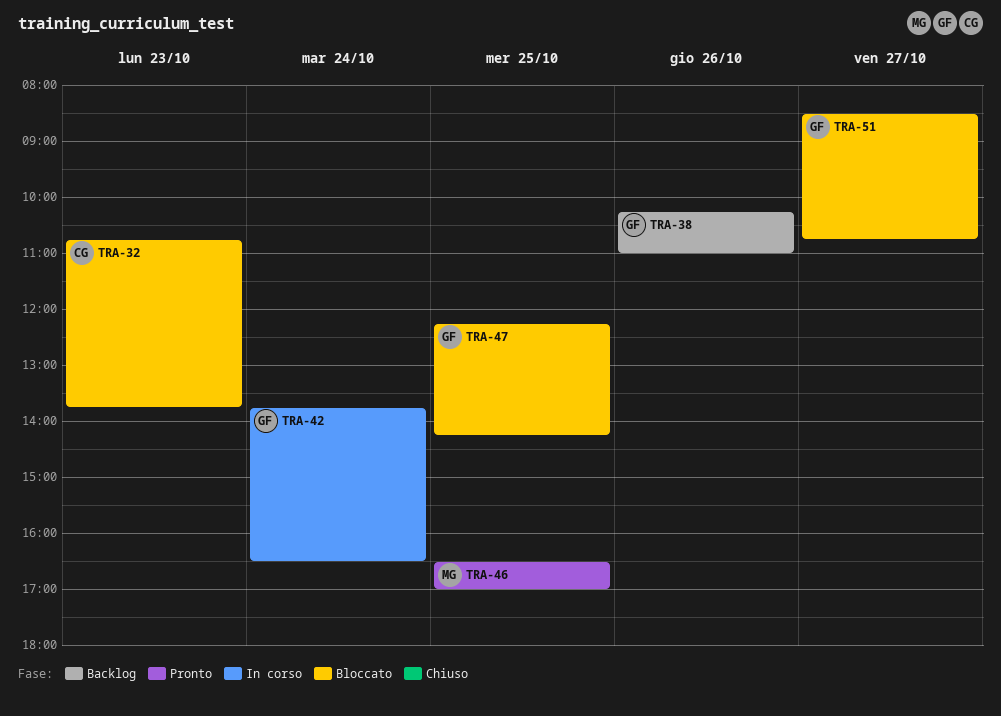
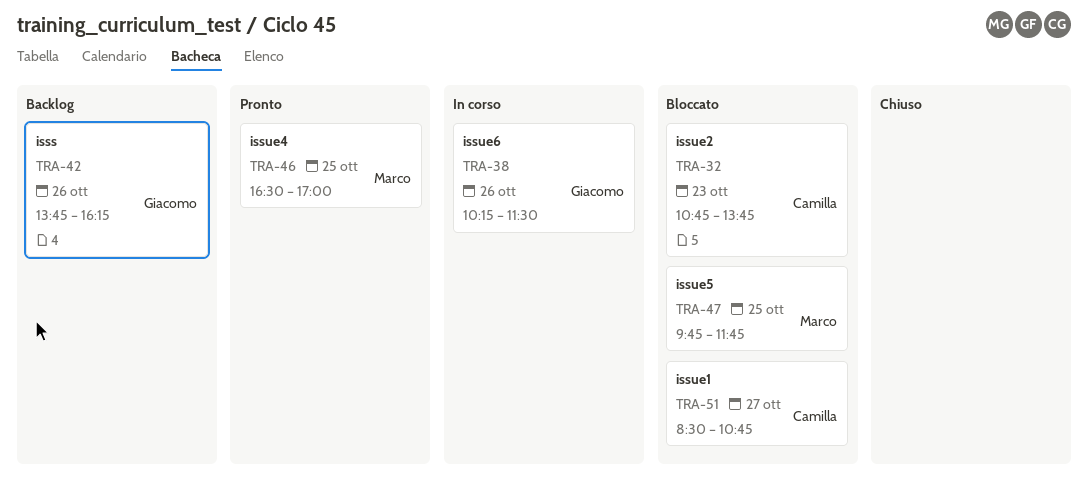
TRA-38, status: Backlog -> In corso
TRA-38, ends: 11:00 -> 11:30
TRA-42, status: In corso -> Backlog
TRA-42, day: Oct 24 -> Oct 26
TRA-42, ends: 16:30 -> 16:15
TRA-47, owner: Giacomo -> Marco
TRA-47, begins: 12:15 -> 09:45
TRA-47, ends: 14:15 -> 11:45
TRA-51, owner: Giacomo -> Camilla

